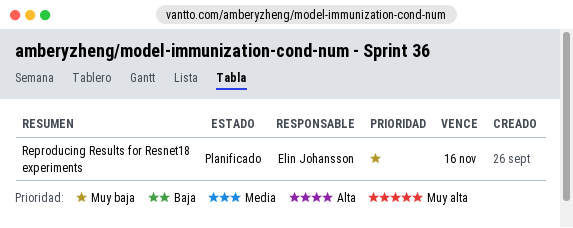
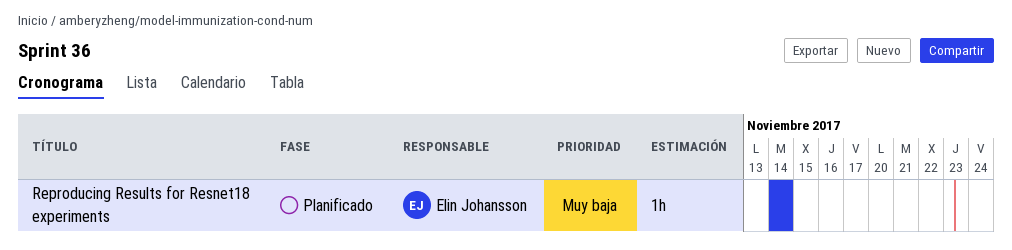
Reproducing Results for Resnet18 experiments, due: Nov 16 -> Nov 14

